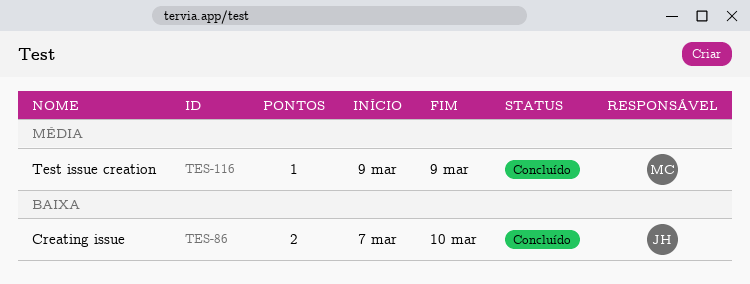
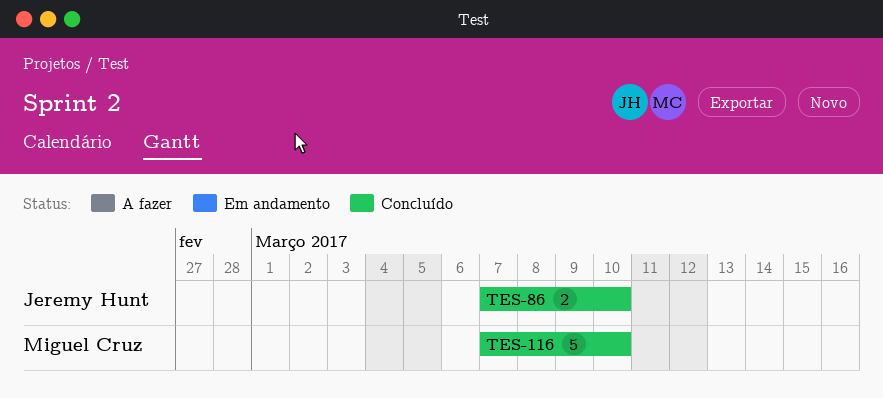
TES-116, estimate: 1 -> 5
TES-116, start: Mar 9 -> Mar 7
TES-116, due: Mar 9 -> Mar 10

